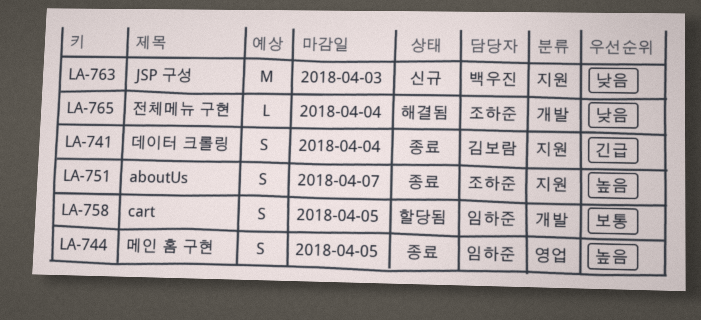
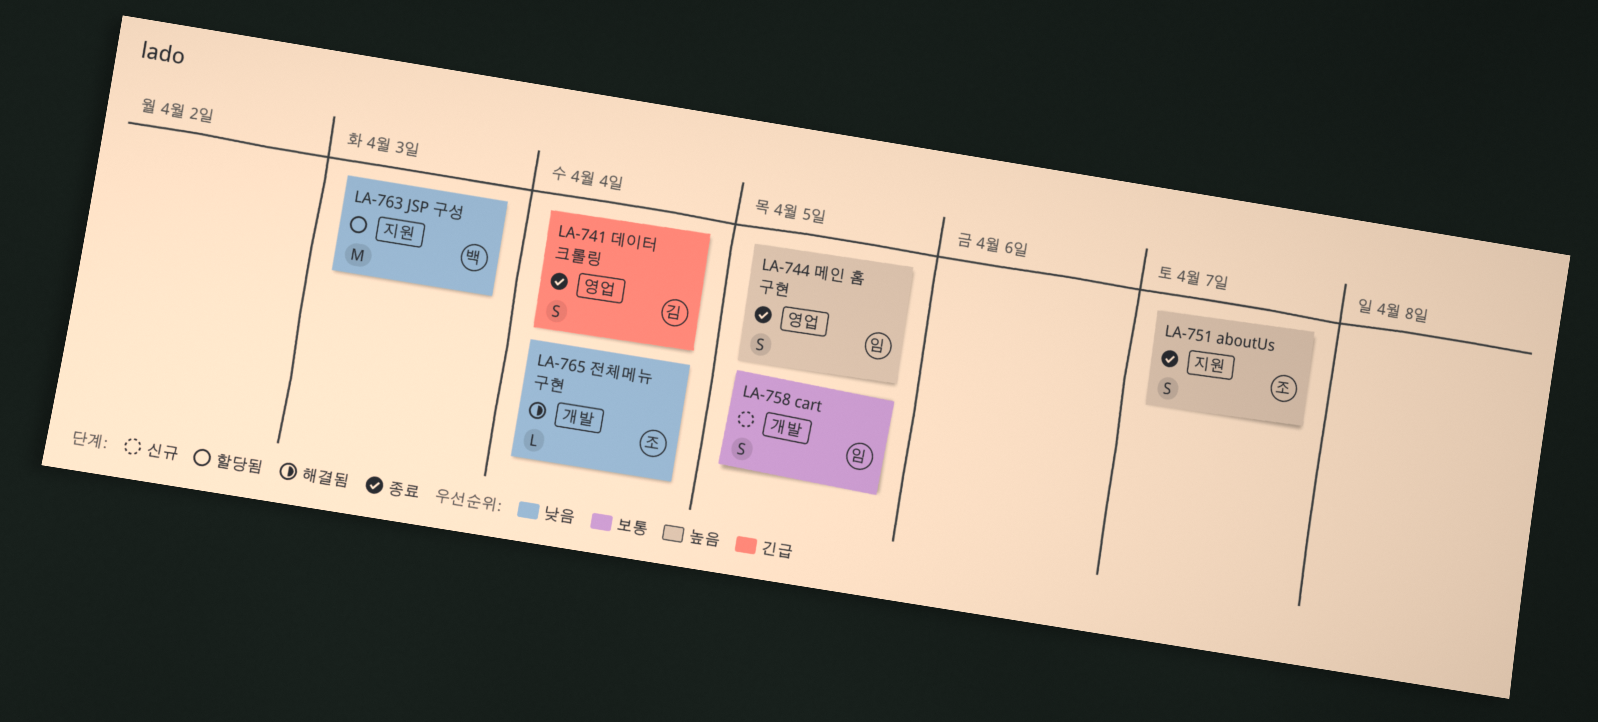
LA-741, label: 지원 -> 영업
LA-758, status: 할당됨 -> 신규
LA-763, status: 신규 -> 할당됨

